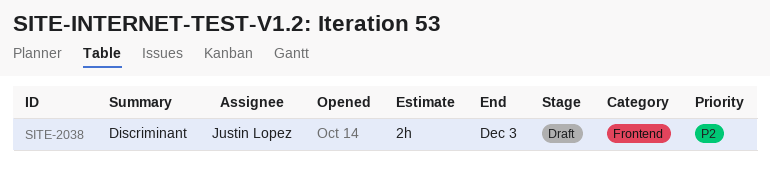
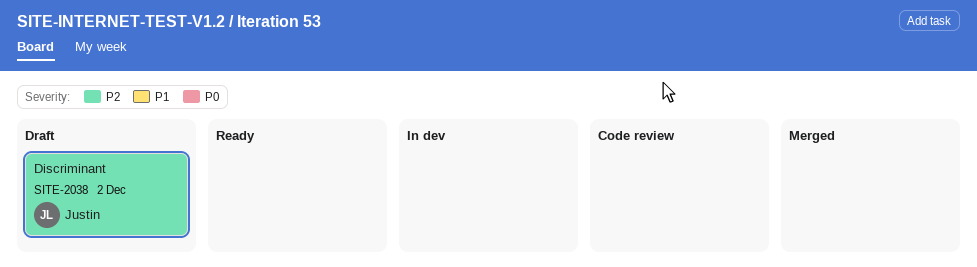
SITE-2038, due: Dec 3 -> Dec 2

